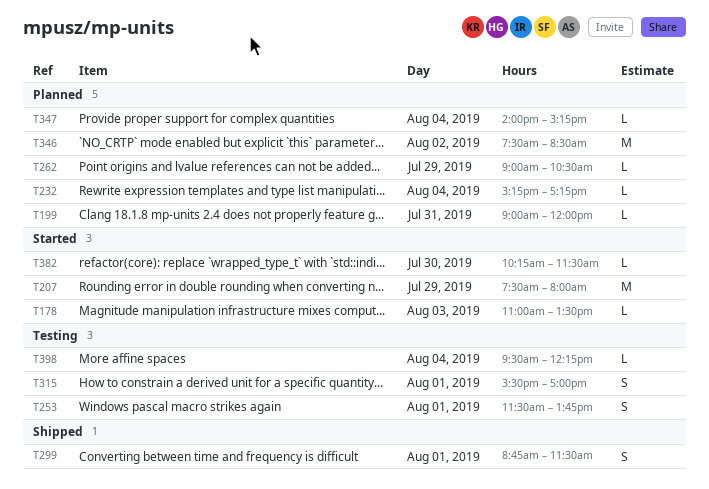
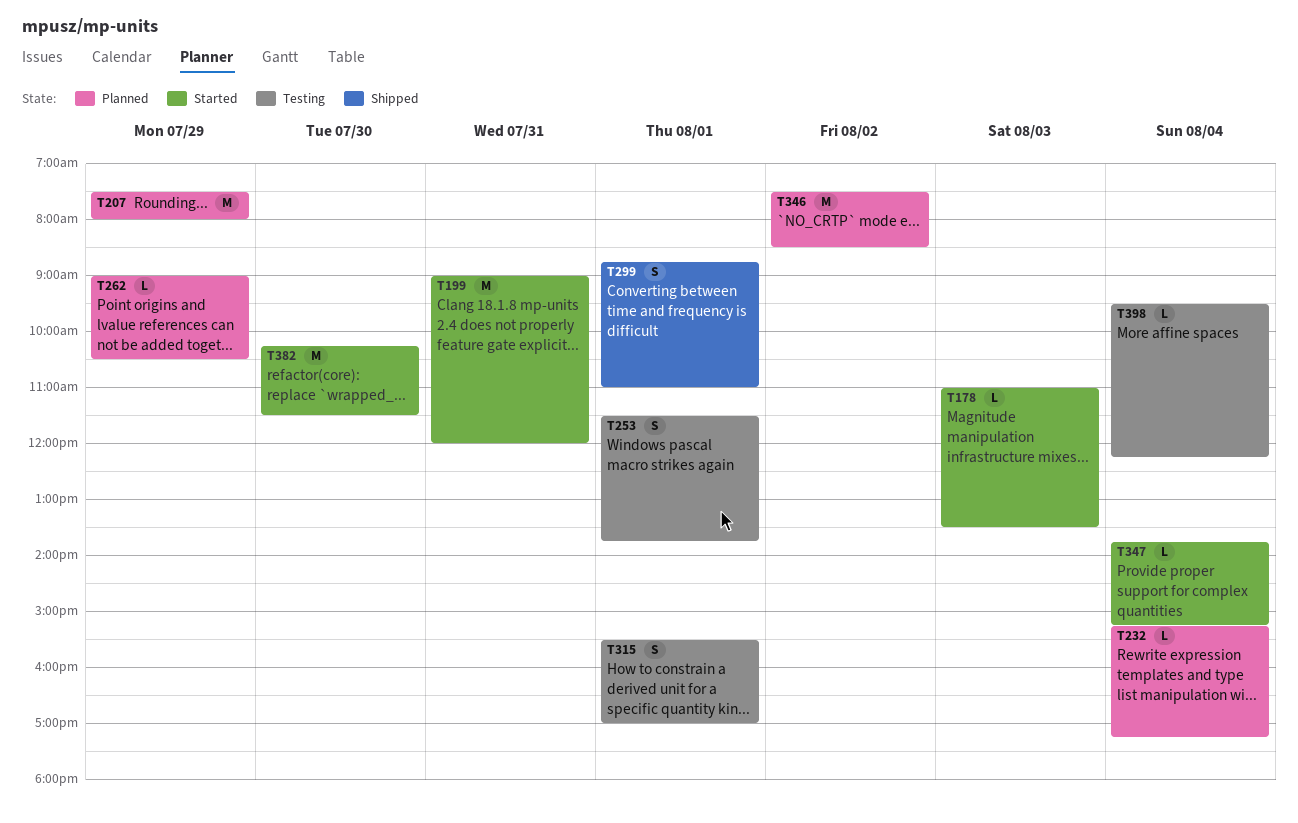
T199, status: Planned -> Started
T199, estimate: L -> M
T207, status: Started -> Planned
T299, ends: 11:30 -> 11:00
T347, status: Planned -> Started
T347, begins: 14:00 -> 13:45
T382, estimate: L -> M

